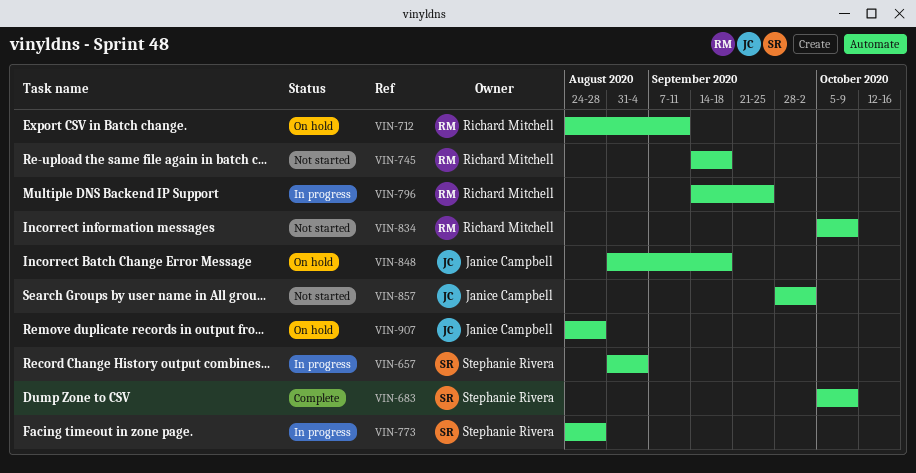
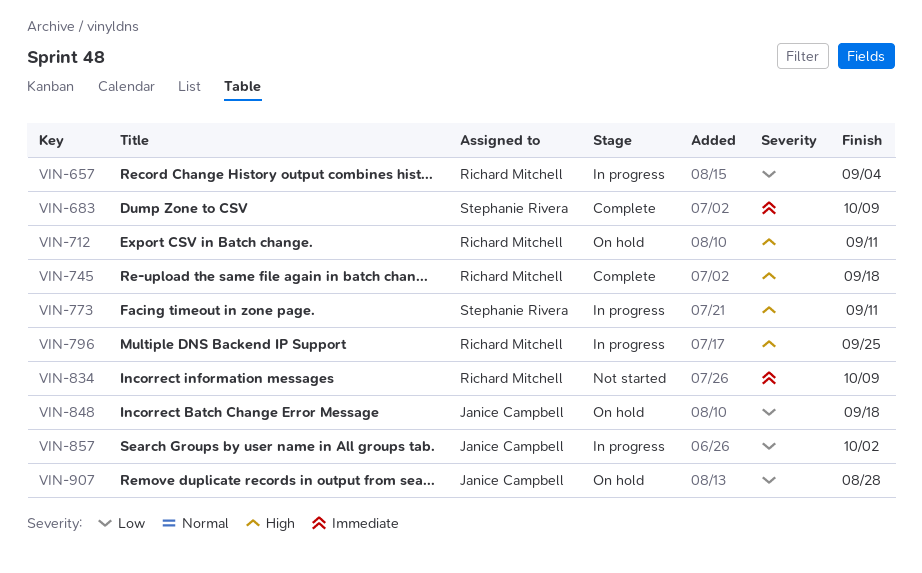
VIN-657, owner: Stephanie Rivera -> Richard Mitchell
VIN-745, status: Not started -> Complete
VIN-773, due: Aug 28 -> Sep 11
VIN-857, status: Not started -> In progress

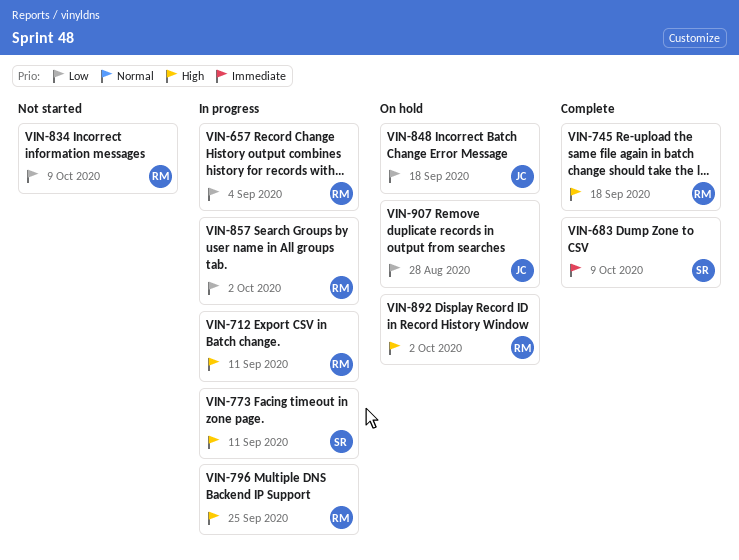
VIN-712, status: On hold -> In progress
VIN-834, priority: Immediate -> Low
VIN-857, owner: Janice Campbell -> Richard Mitchell
VIN-892: none -> present

